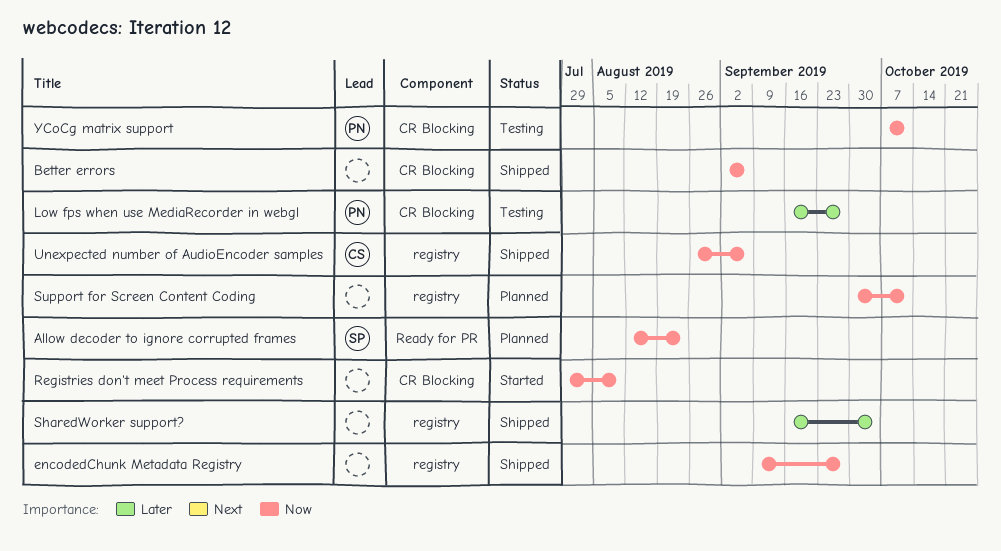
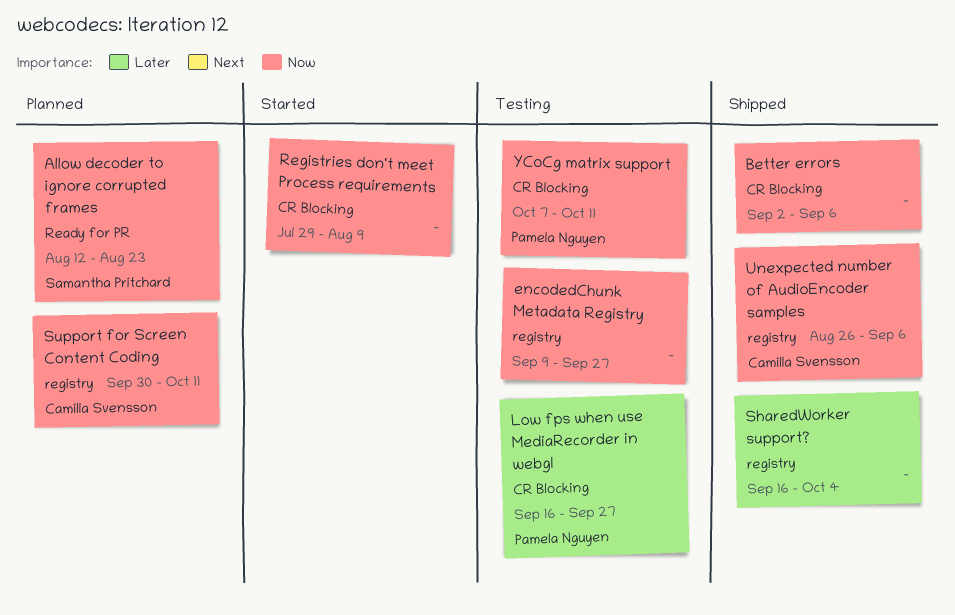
encodedChunk Metadata Registry, status: Shipped -> Testing
Support for Screen Content Coding, owner: none -> Camilla Svensson

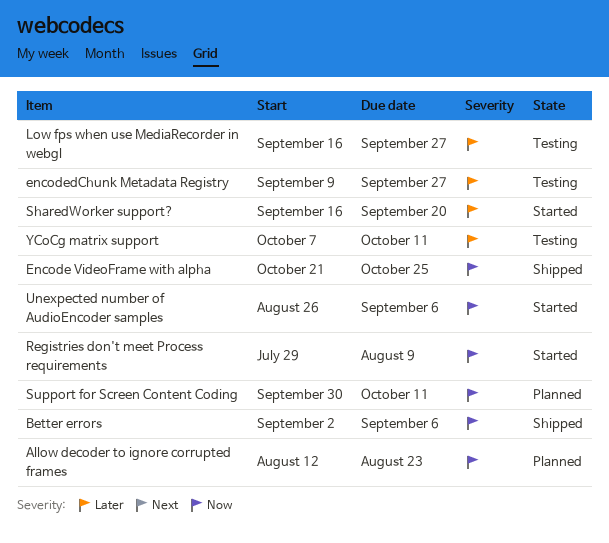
Encode VideoFrame with alpha: none -> present
encodedChunk Metadata Registry, priority: Now -> Later
SharedWorker support?, status: Shipped -> Started
SharedWorker support?, due: Oct 4 -> Sep 20
Unexpected number of AudioEncoder samples, status: Shipped -> Started
YCoCg matrix support, priority: Now -> Later

